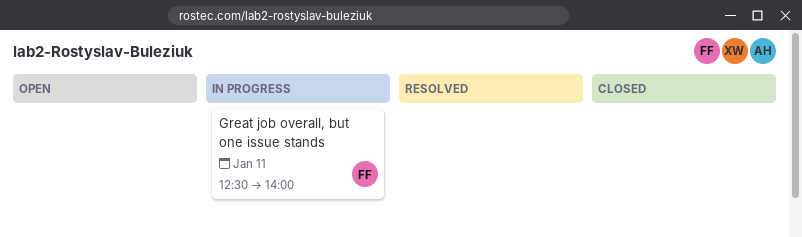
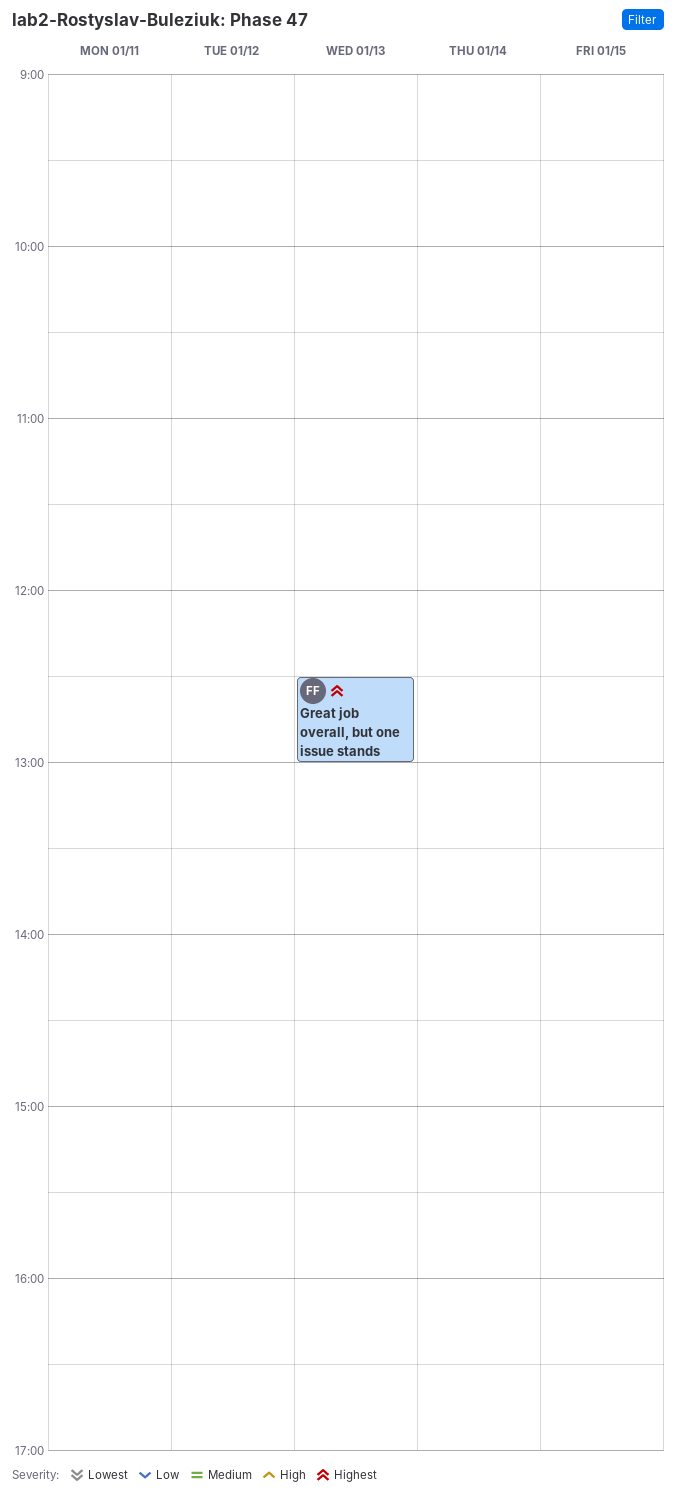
Great job overall, but one issue stands, day: Jan 11 -> Jan 13
Great job overall, but one issue stands, ends: 14:00 -> 13:00

